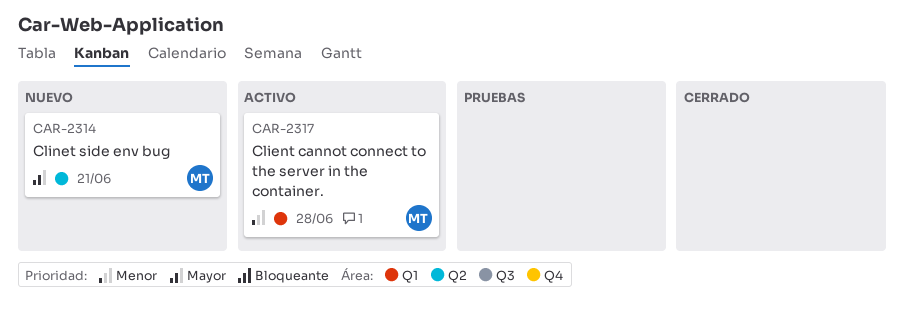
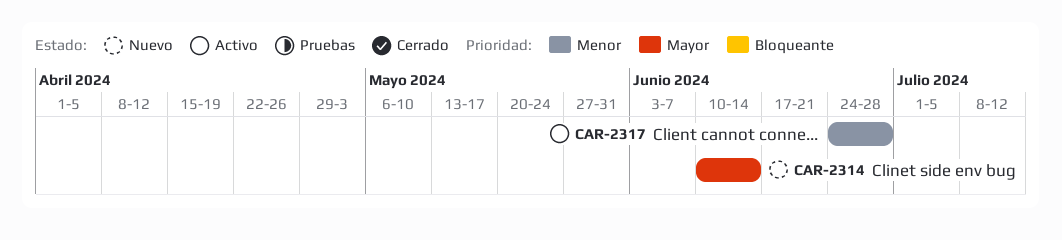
CAR-2314, due: Jun 21 -> Jun 14

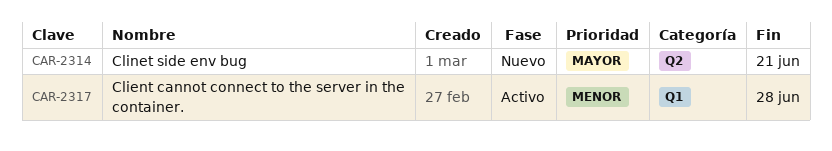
CAR-2314, due: Jun 14 -> Jun 21

